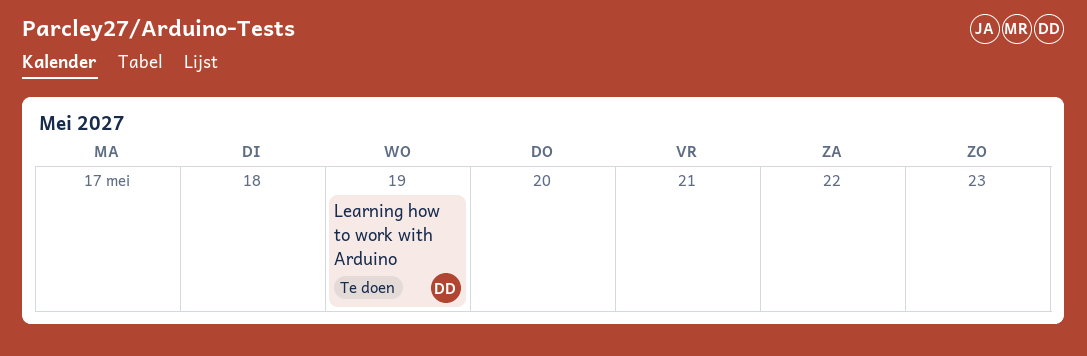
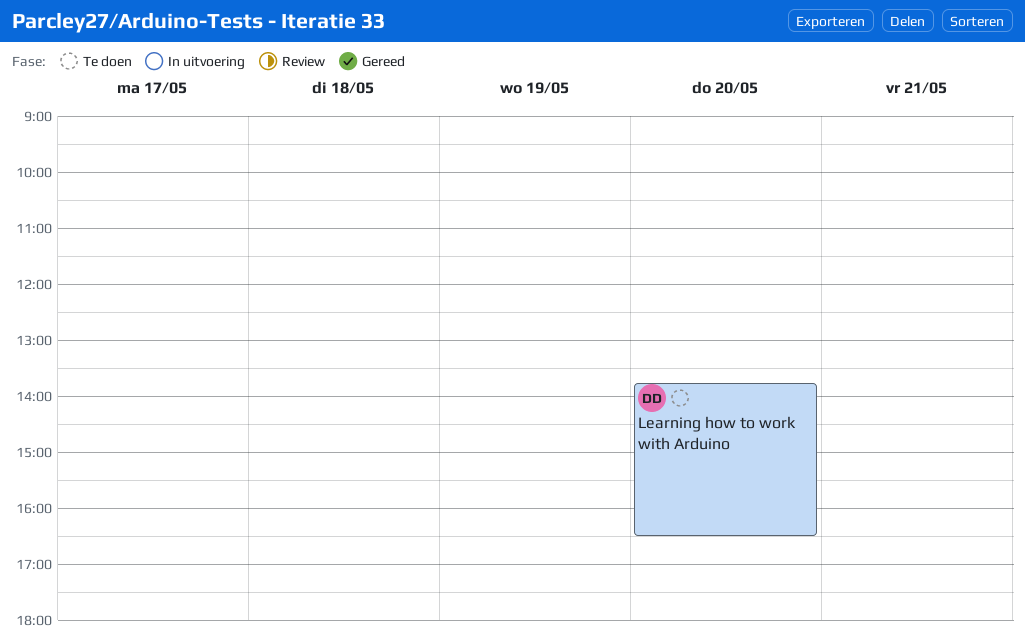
Learning how to work with Arduino, day: May 19 -> May 20

